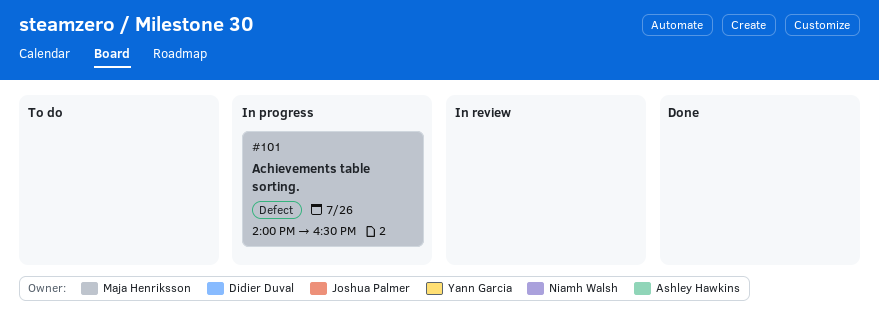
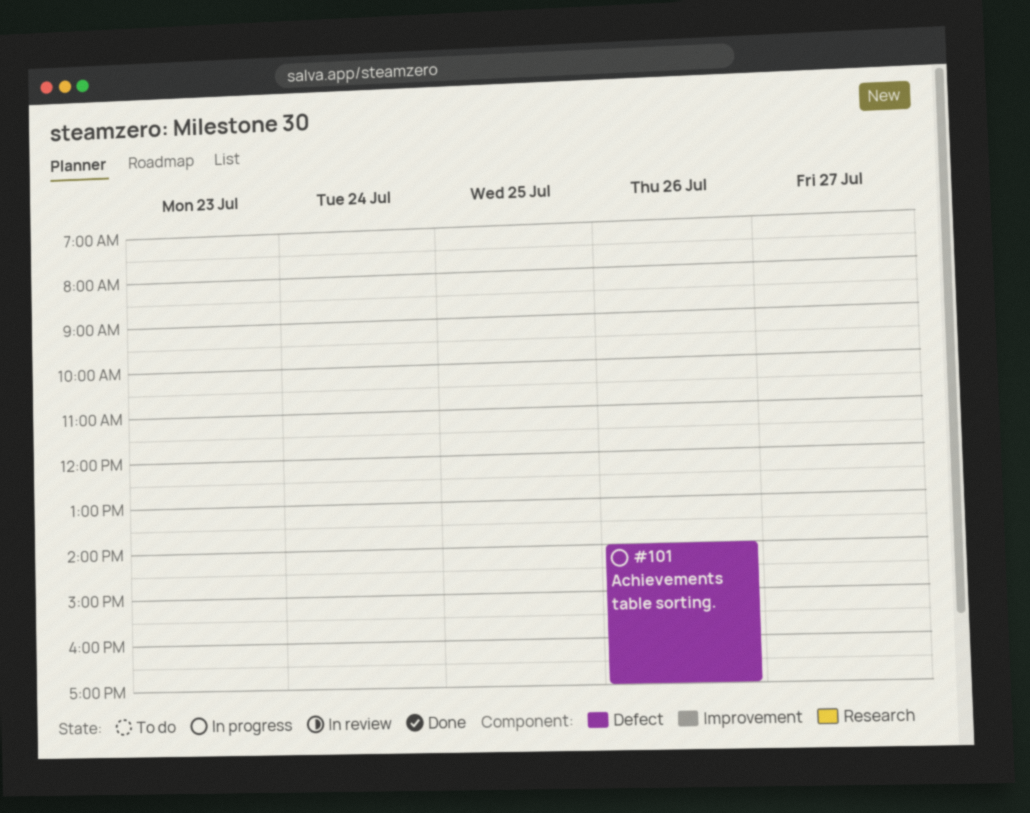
#101, ends: 16:30 -> 17:00

